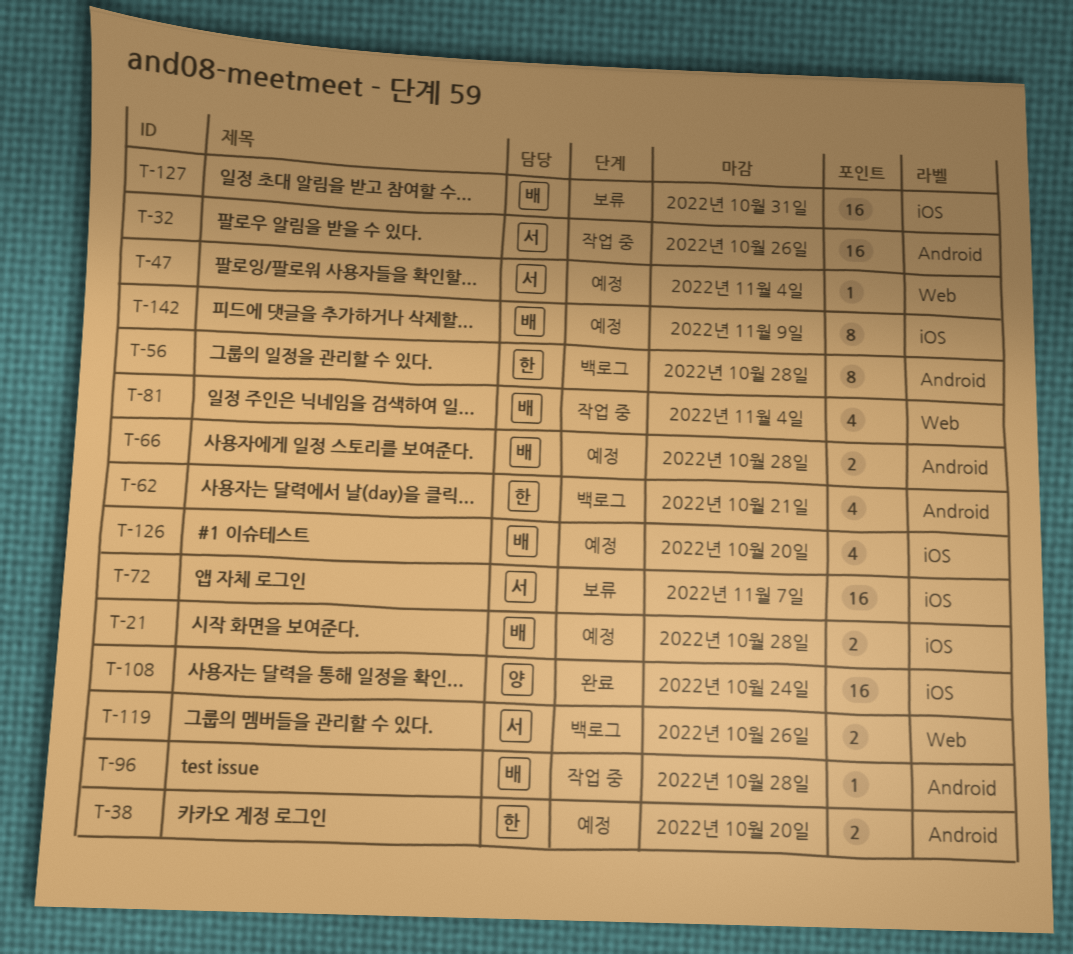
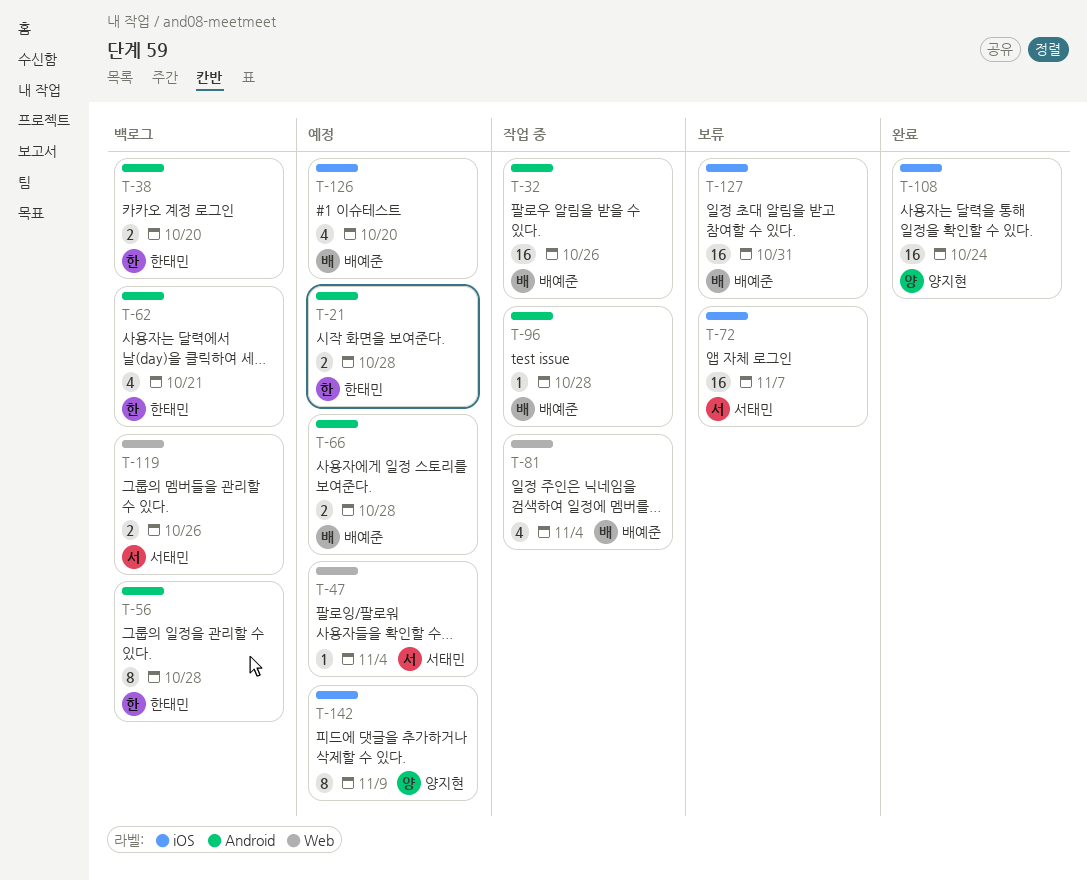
T-21, owner: 배예준 -> 한태민
T-21, label: iOS -> Android
T-32, owner: 서태민 -> 배예준
T-38, status: 예정 -> 백로그
T-142, owner: 배예준 -> 양지현

